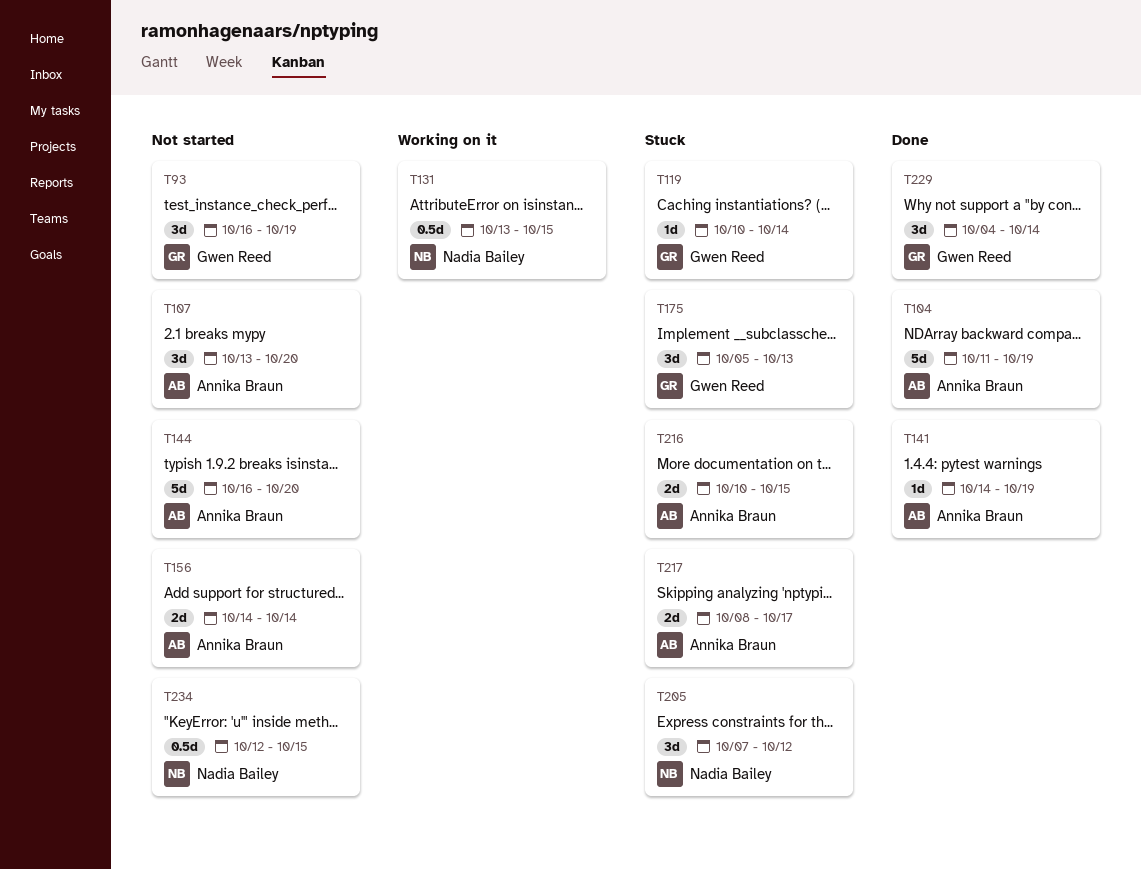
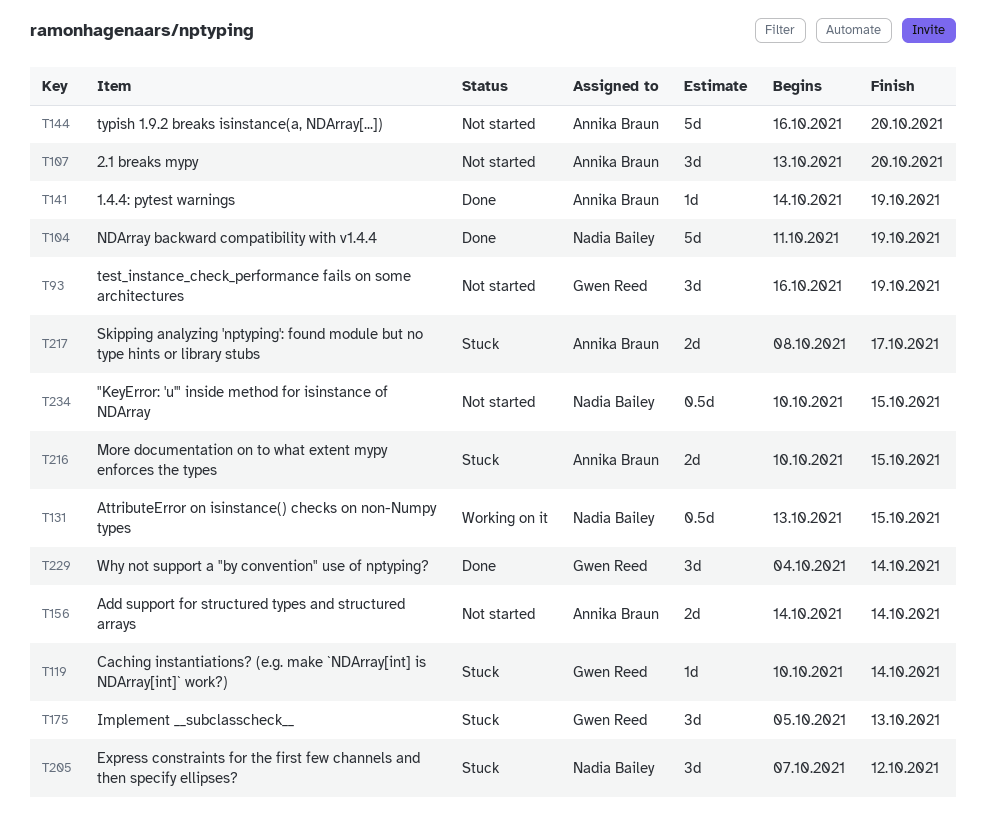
T104, owner: Annika Braun -> Nadia Bailey
T234, start: Oct 12 -> Oct 10

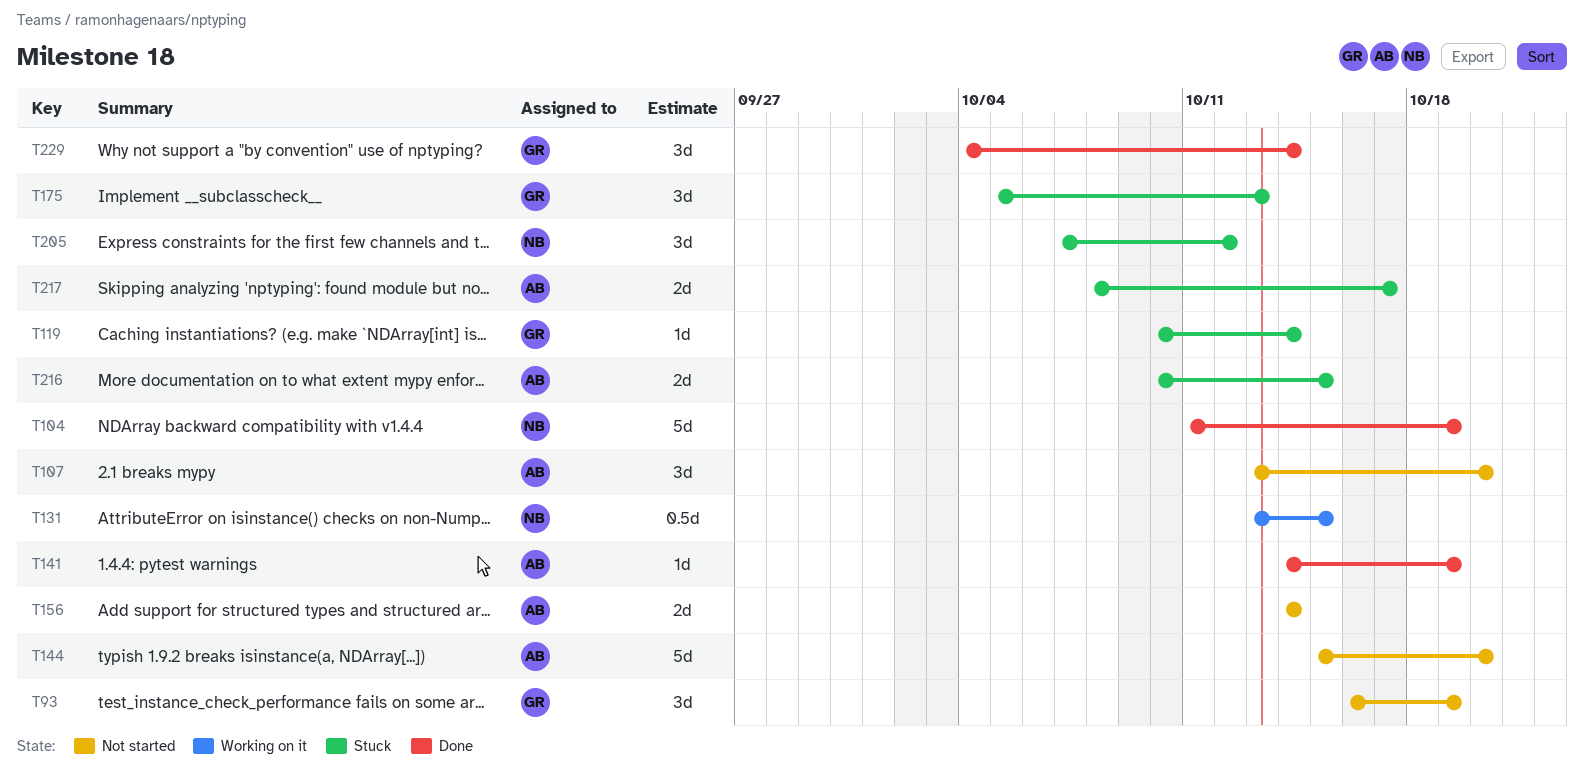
T144, start: Oct 16 -> Oct 15
T234: present -> none

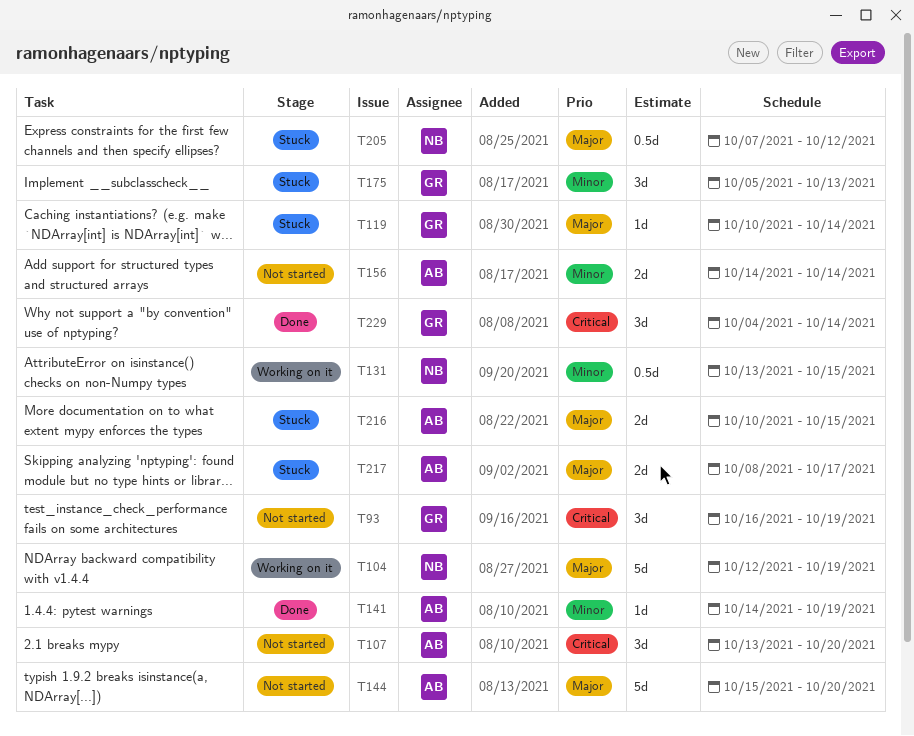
T104, status: Done -> Working on it
T104, start: Oct 11 -> Oct 12
T205, estimate: 3d -> 0.5d

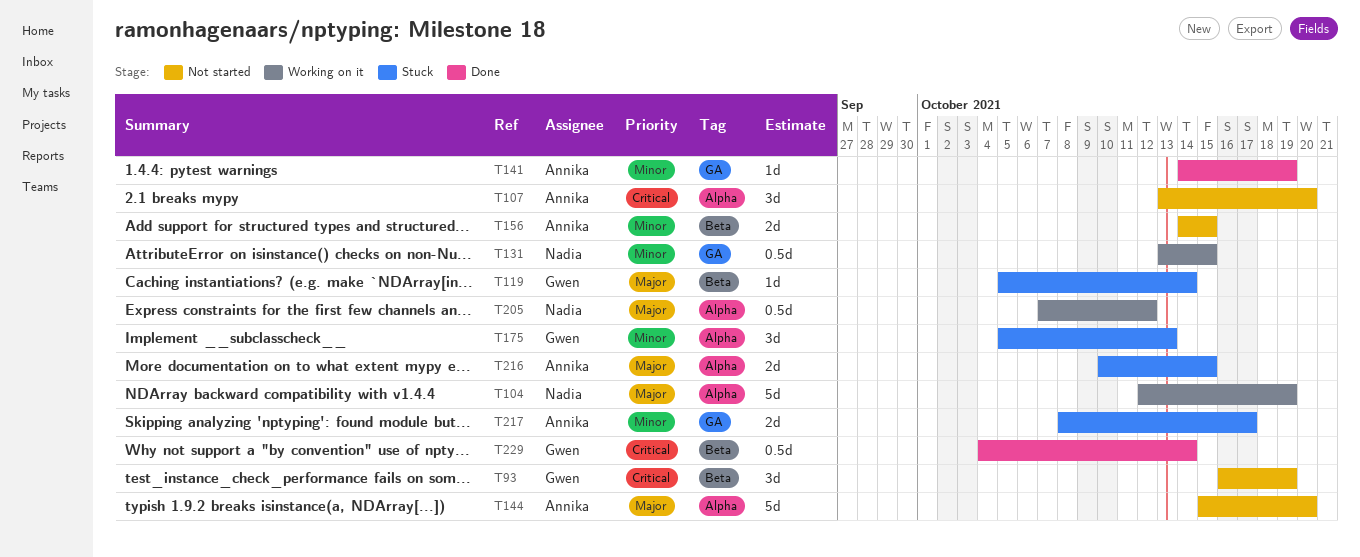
T119, start: Oct 10 -> Oct 5
T156, due: Oct 14 -> Oct 15
T205, status: Stuck -> Working on it
T217, priority: Major -> Minor
T229, estimate: 3d -> 0.5d

